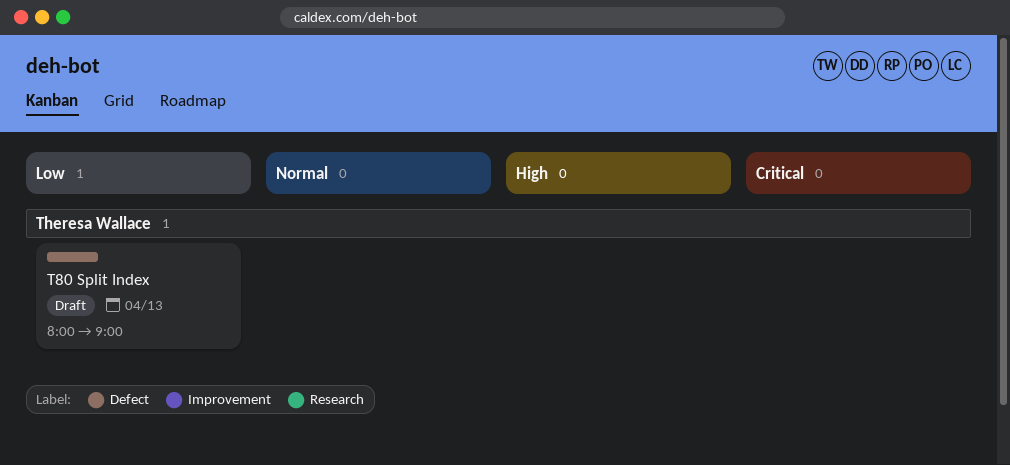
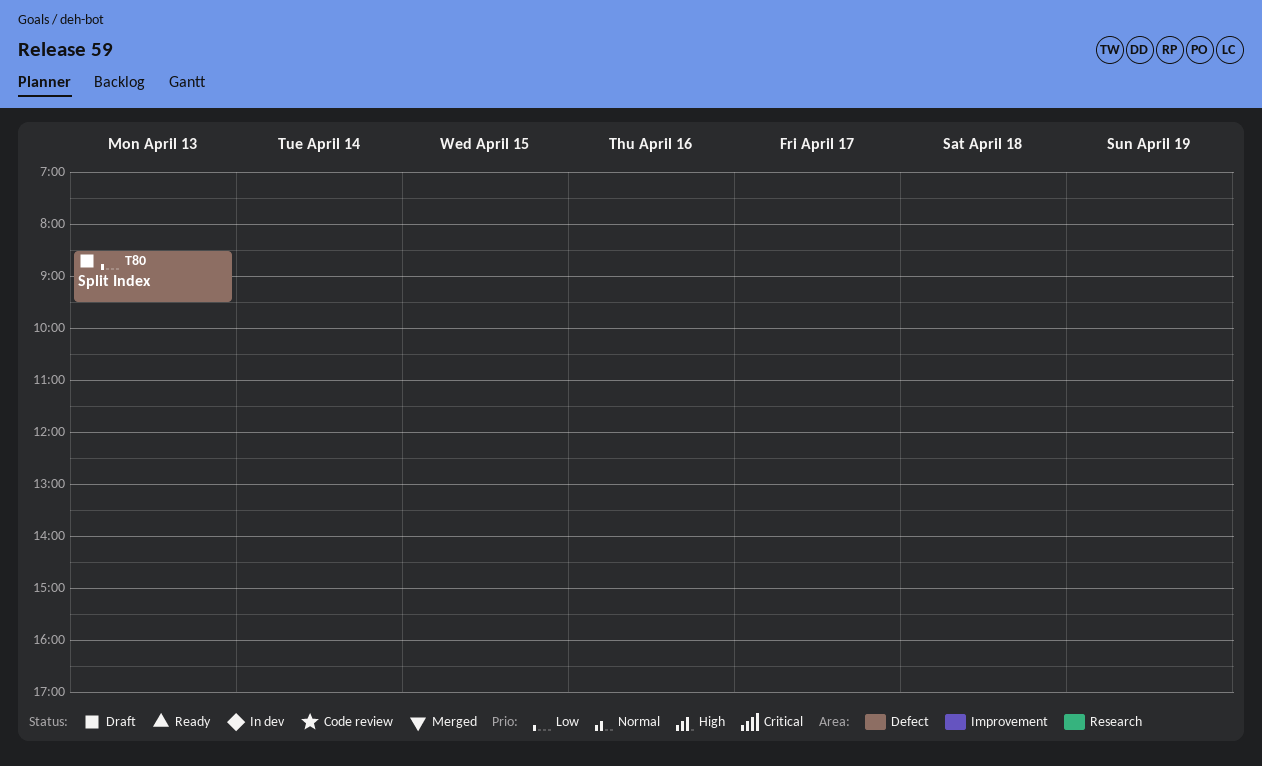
T80, begins: 08:00 -> 08:30
T80, ends: 09:00 -> 09:30

